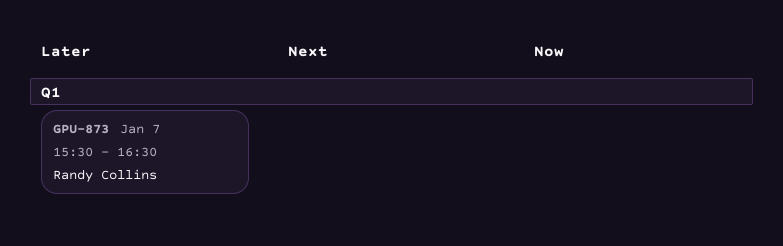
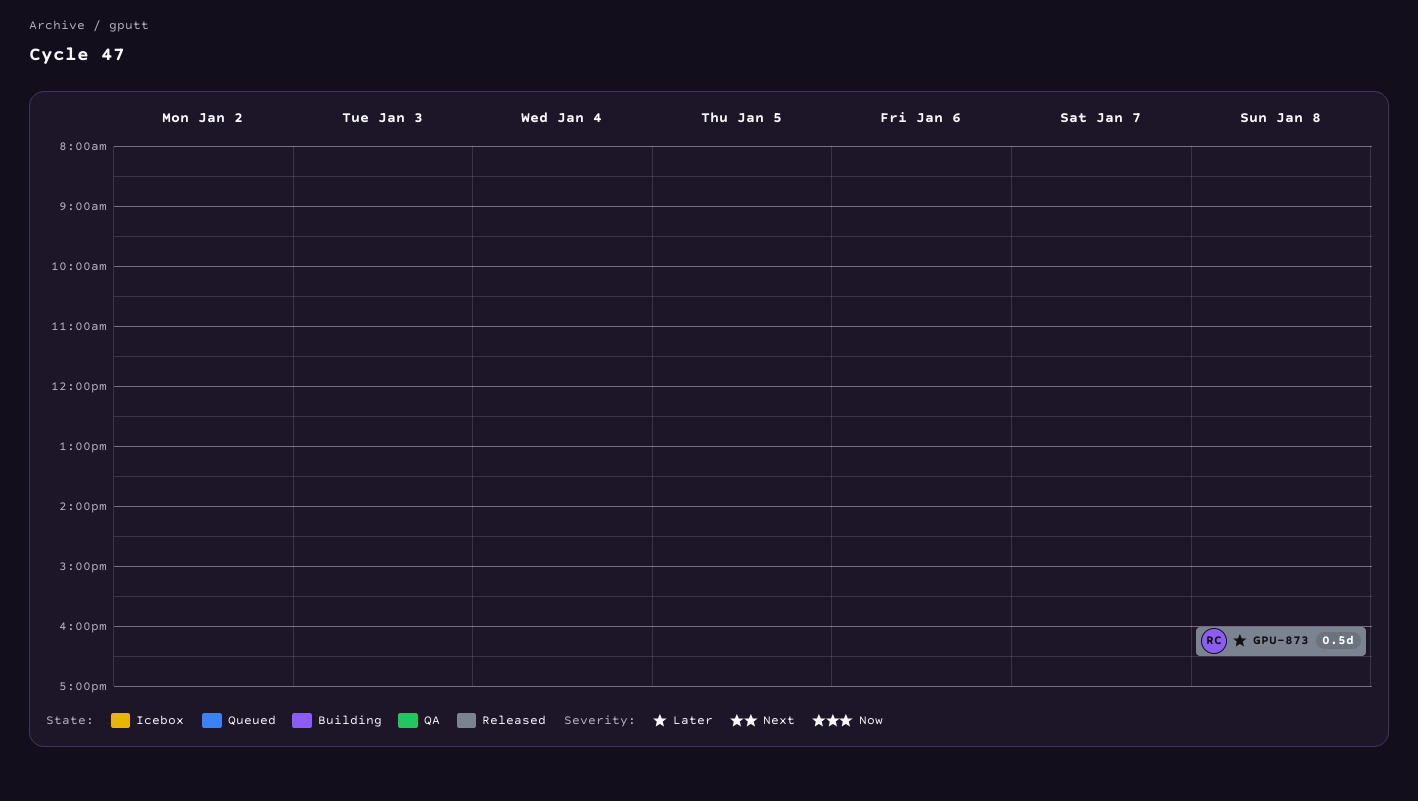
GPU-873, day: Jan 7 -> Jan 8
GPU-873, begins: 15:30 -> 16:00

